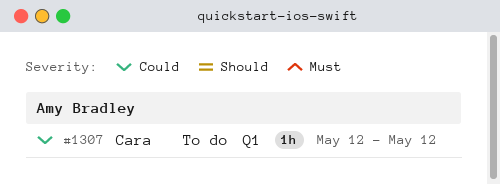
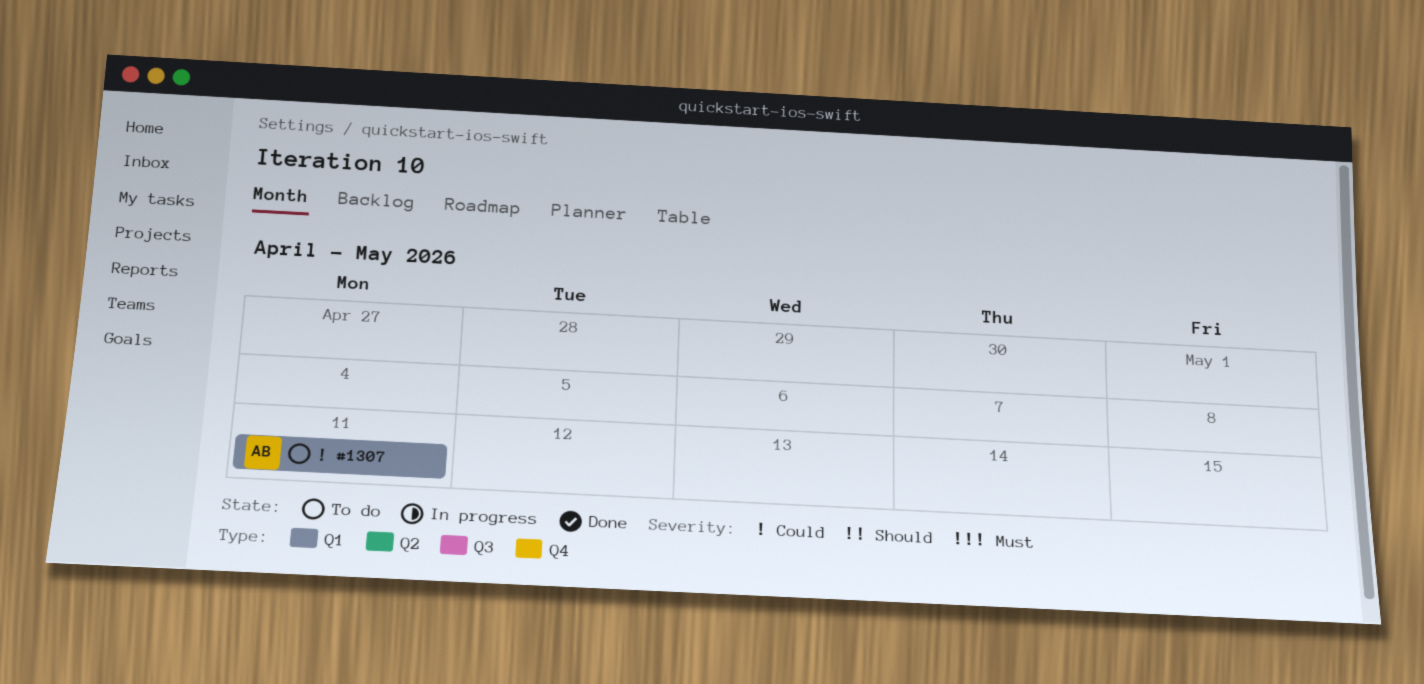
#1307, start: May 12 -> May 11
#1307, due: May 12 -> May 11

